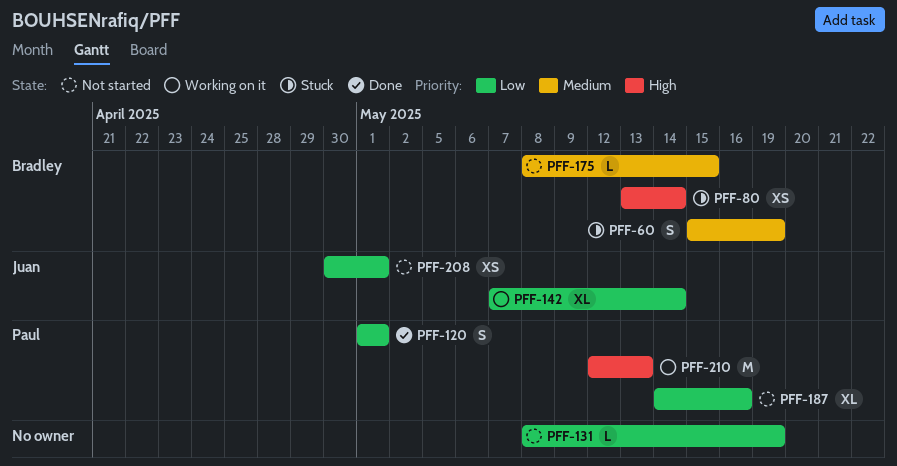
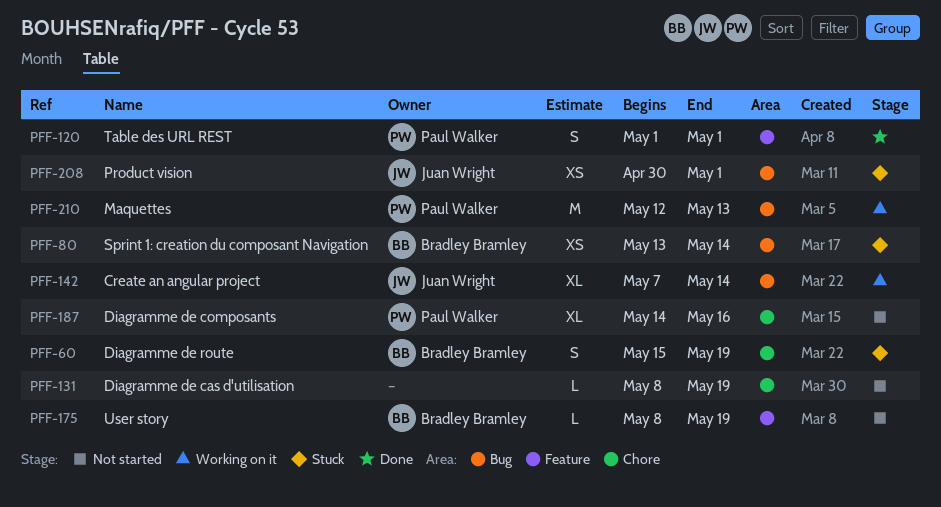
PFF-175, due: May 15 -> May 19
PFF-208, status: Not started -> Stuck

